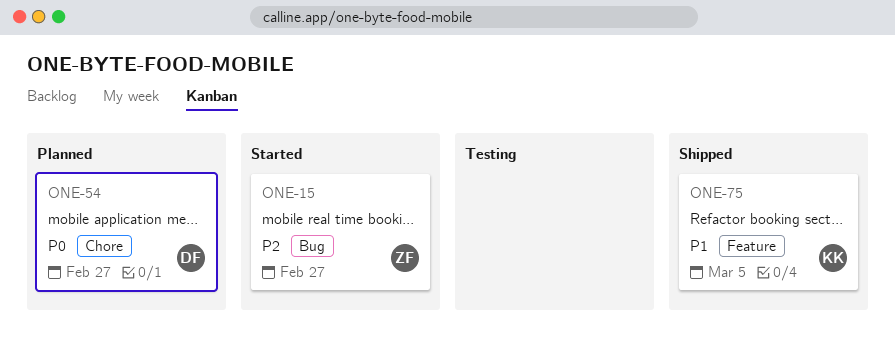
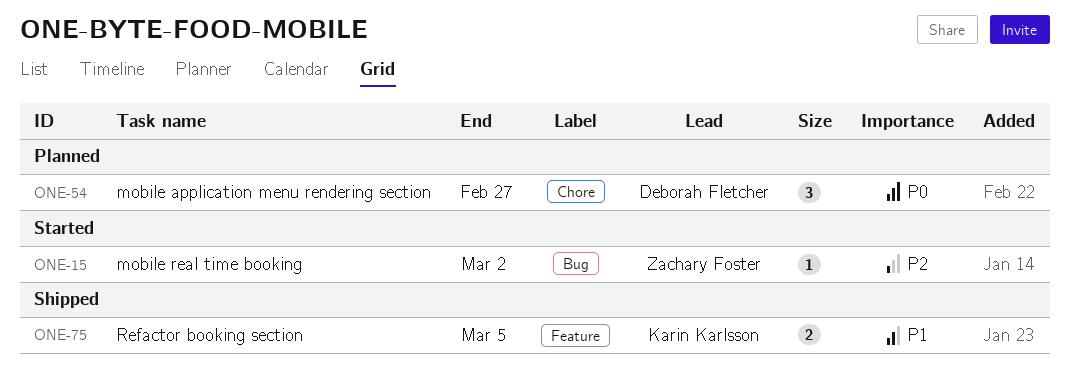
ONE-15, due: Feb 27 -> Mar 2

